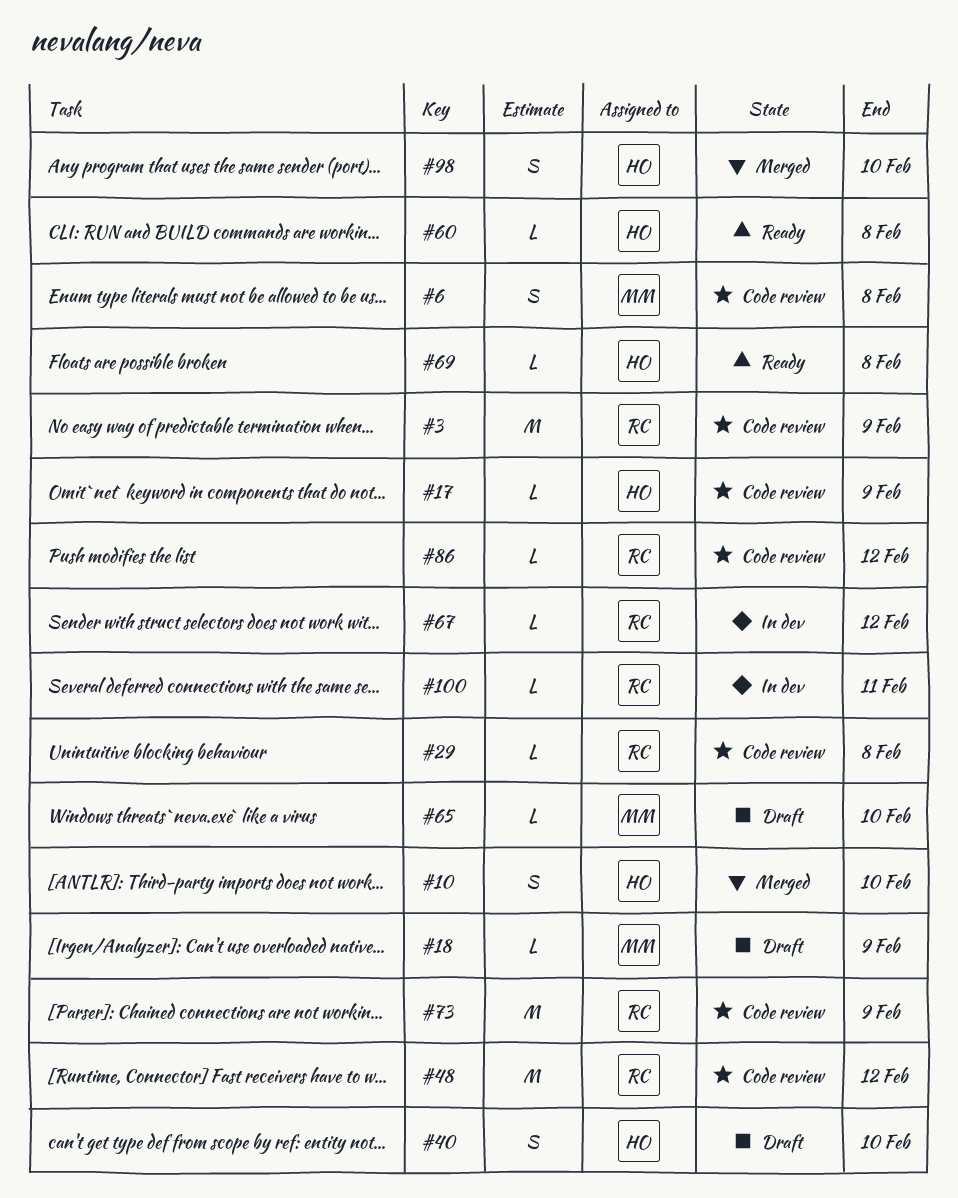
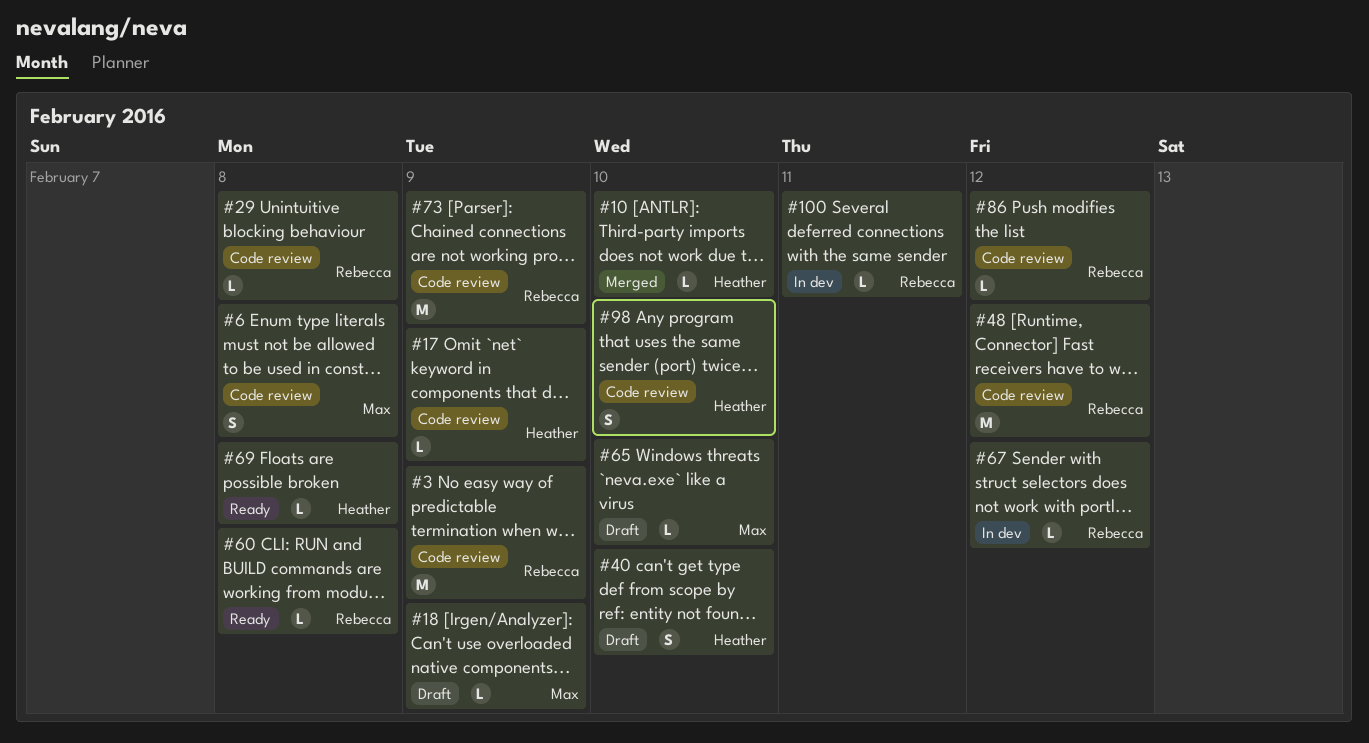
#10, estimate: S -> L
#60, owner: Heather -> Rebecca
#98, status: Merged -> Code review

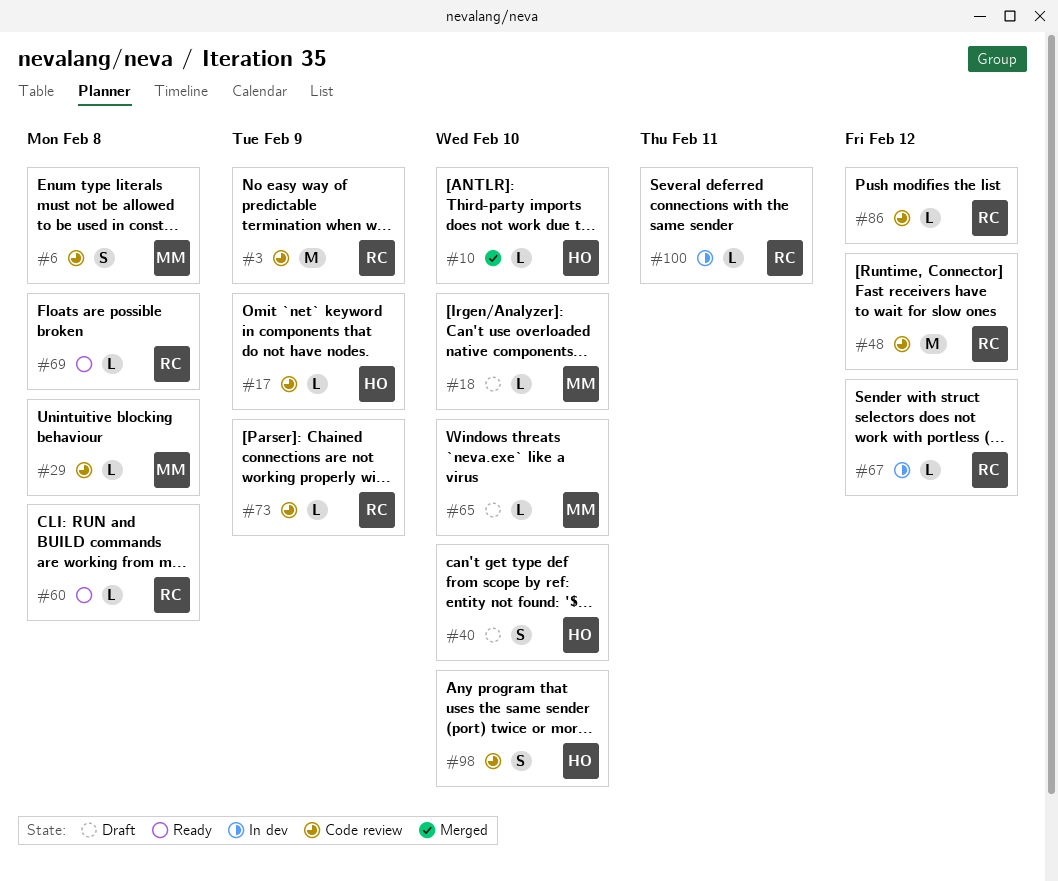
#18, due: Feb 9 -> Feb 10
#29, owner: Rebecca -> Max
#69, owner: Heather -> Rebecca
#73, estimate: M -> L

